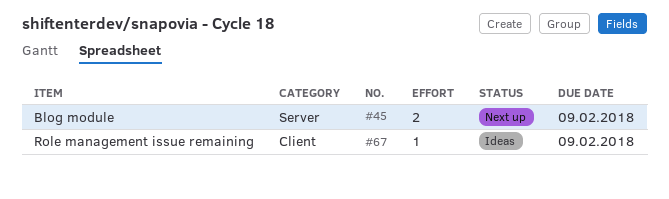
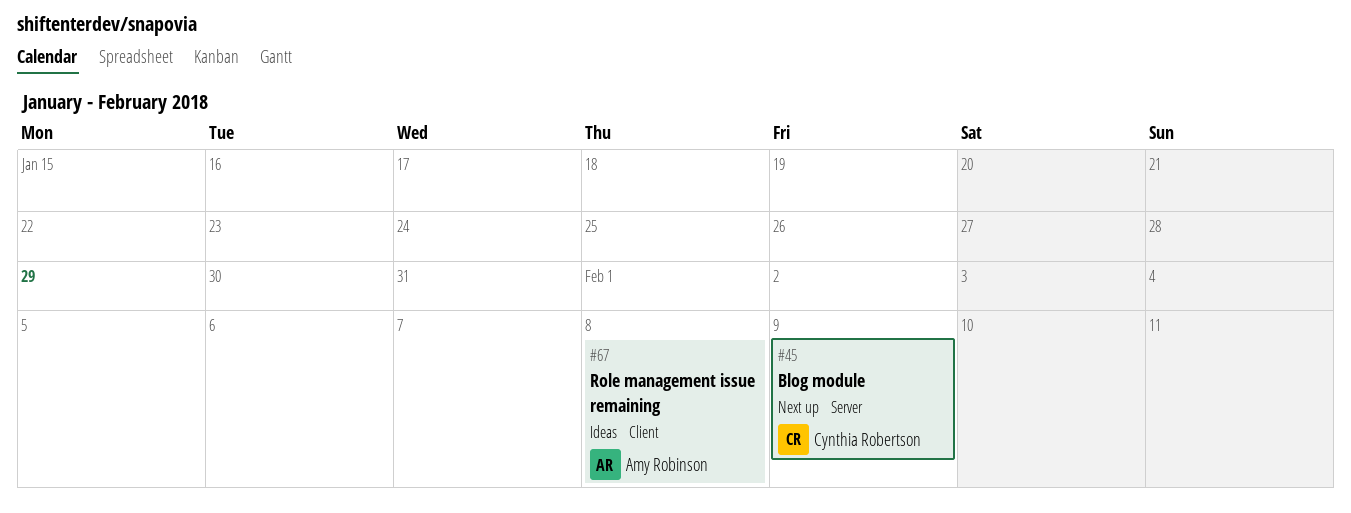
#67, due: Feb 9 -> Feb 8

